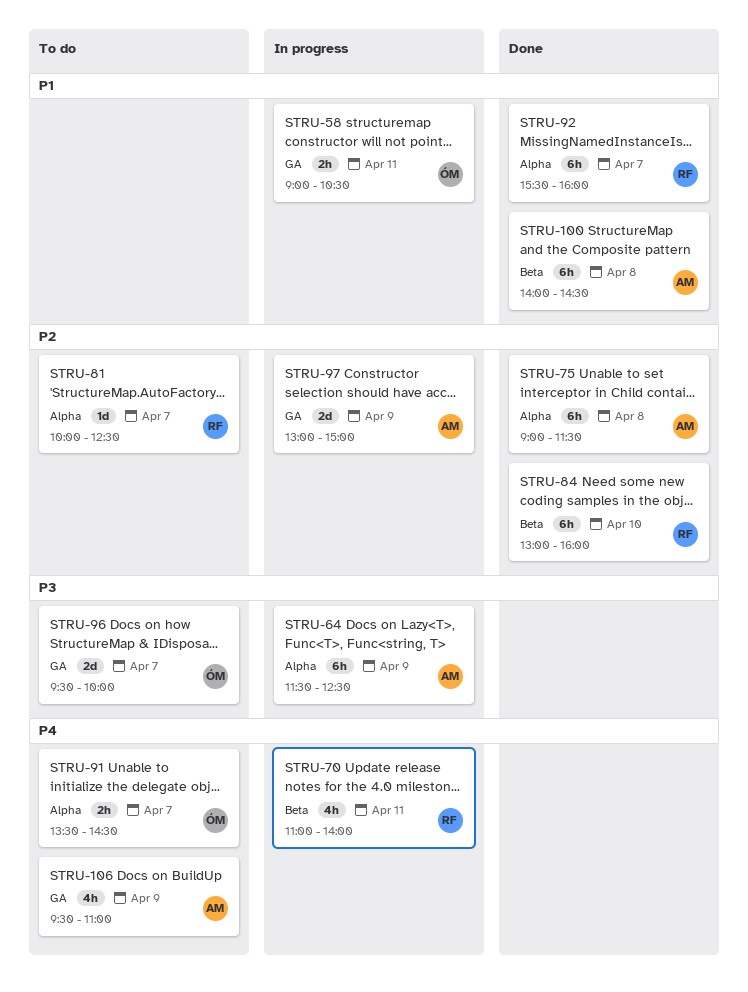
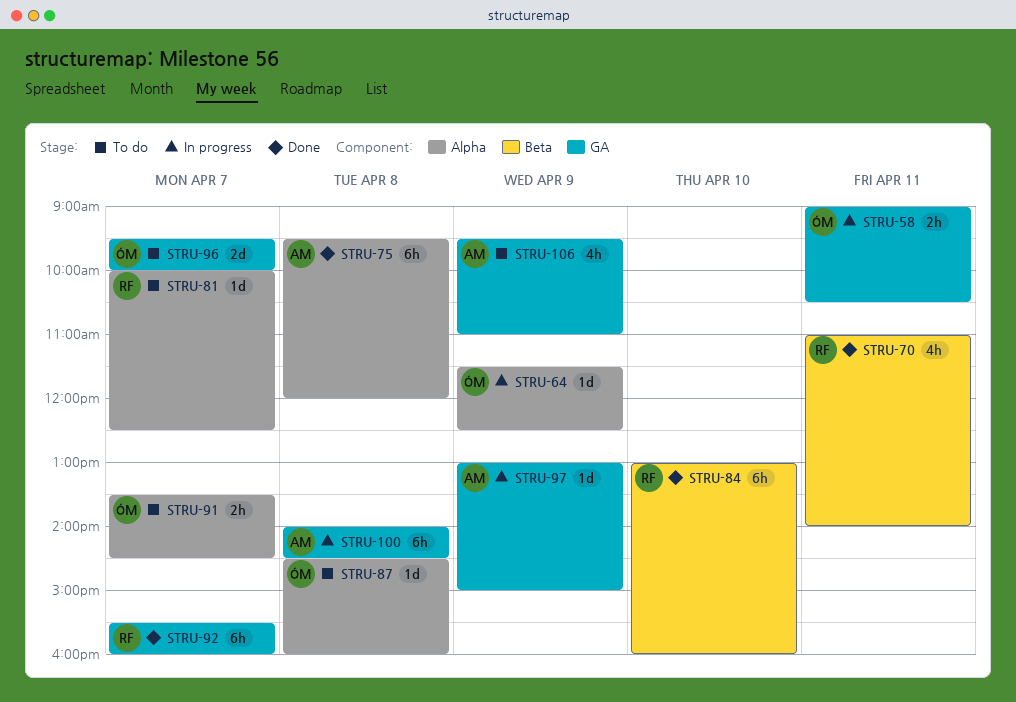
STRU-64, owner: AM -> ÓM
STRU-64, estimate: 6h -> 1d
STRU-70, status: In progress -> Done
STRU-75, begins: 09:00 -> 09:30
STRU-75, ends: 11:30 -> 12:00
STRU-87: none -> present
STRU-92, label: Alpha -> GA
STRU-97, estimate: 2d -> 1d
STRU-100, status: Done -> In progress
STRU-100, label: Beta -> GA

